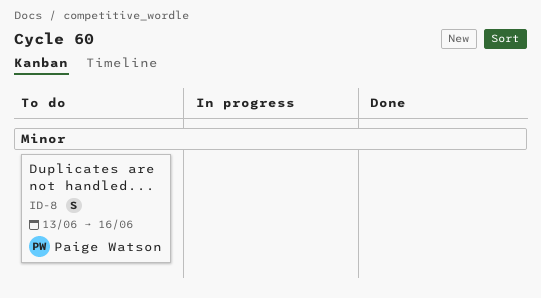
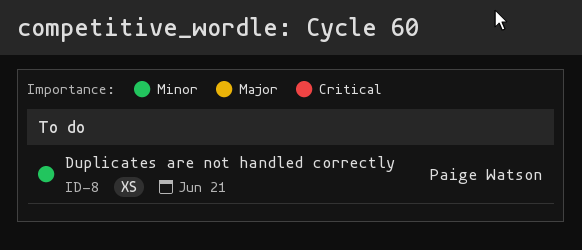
ID-8, estimate: S -> XS
ID-8, due: Jun 16 -> Jun 21

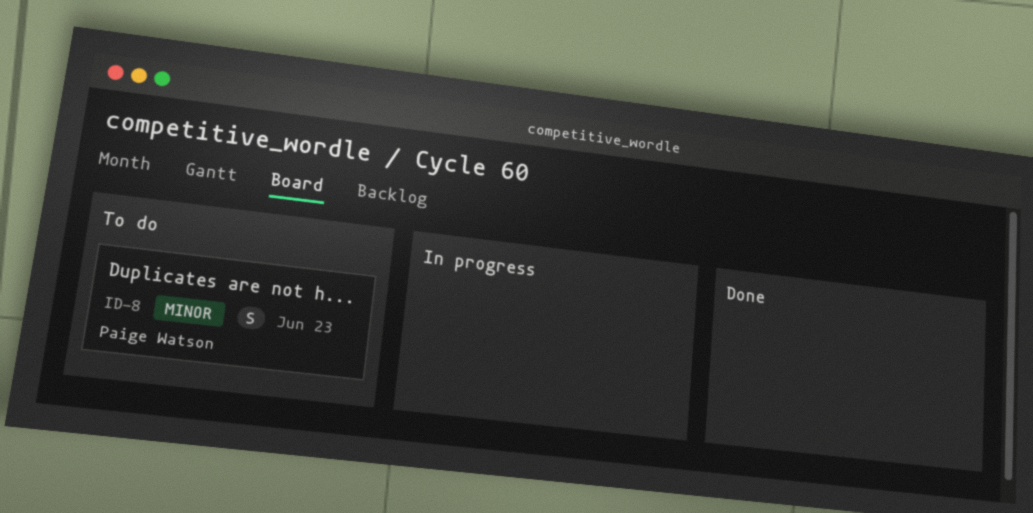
ID-8, estimate: XS -> S
ID-8, due: Jun 21 -> Jun 23

